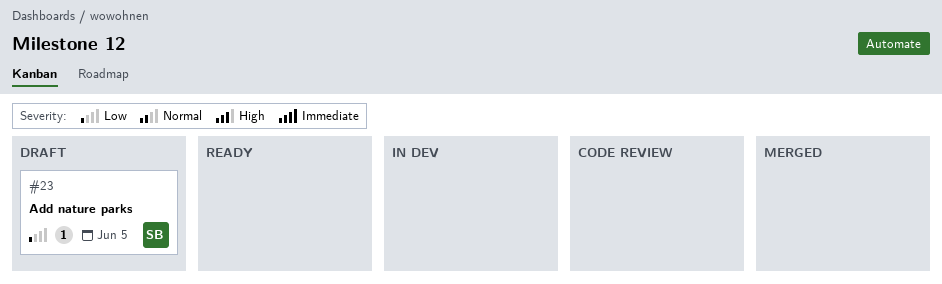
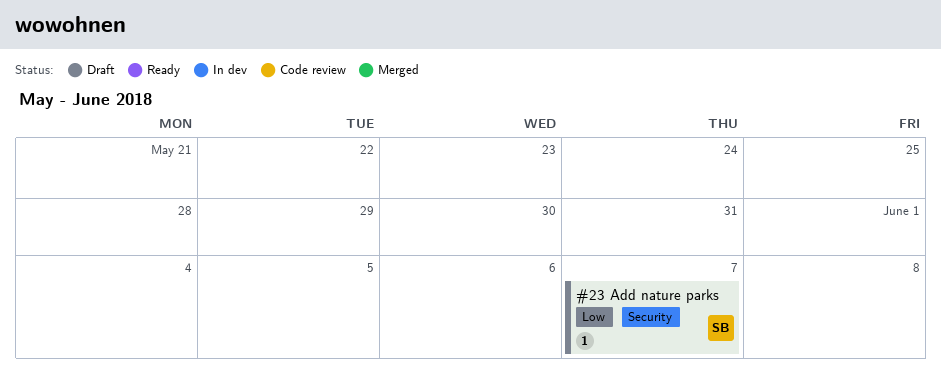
#23, due: Jun 5 -> Jun 7

